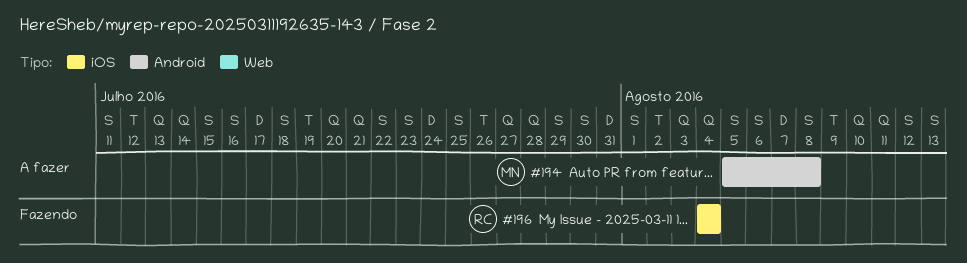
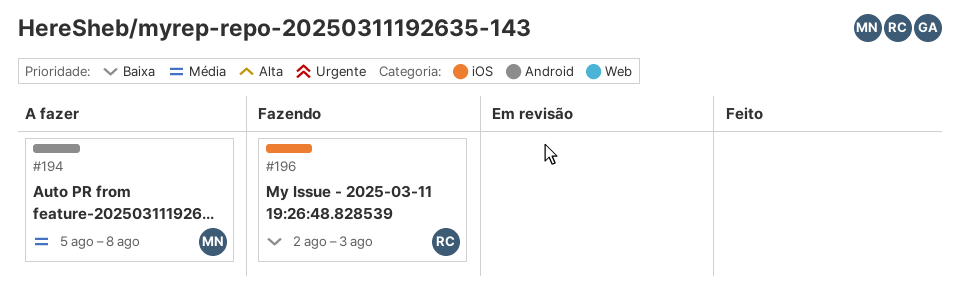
#196, start: Aug 4 -> Aug 2
#196, due: Aug 4 -> Aug 3

